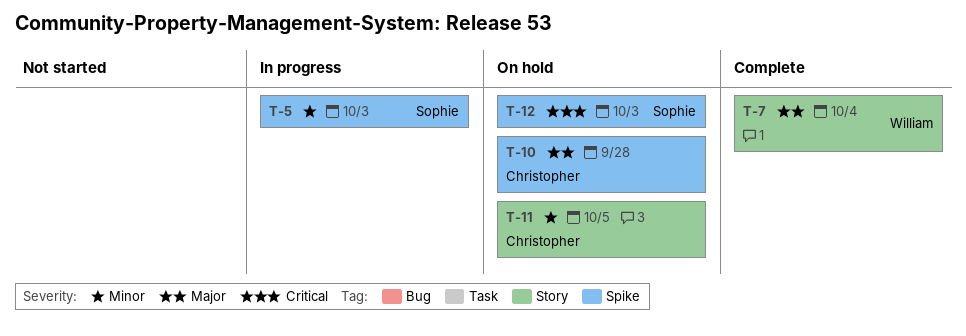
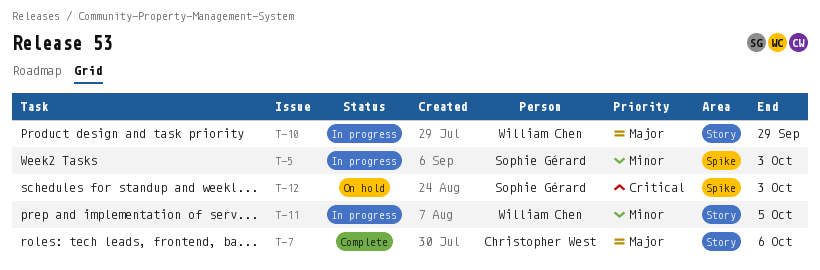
T-7, owner: William Chen -> Christopher West
T-7, due: Oct 4 -> Oct 6
T-10, status: On hold -> In progress
T-10, owner: Christopher West -> William Chen
T-10, label: Spike -> Story
T-10, due: Sep 28 -> Sep 29
T-11, status: On hold -> In progress
T-11, owner: Christopher West -> William Chen

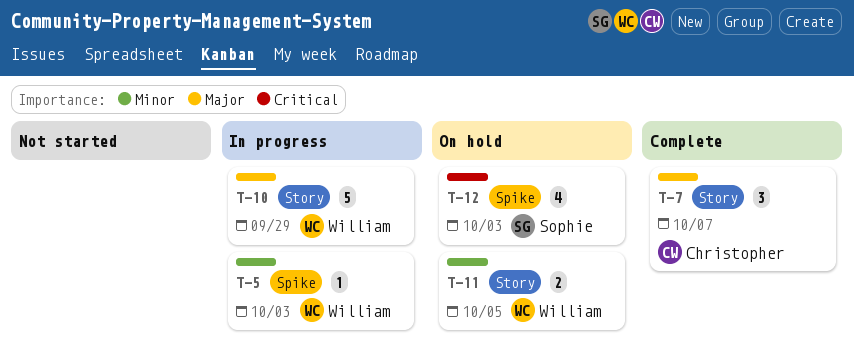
T-5, owner: Sophie Gérard -> William Chen
T-7, due: Oct 6 -> Oct 7
T-11, status: In progress -> On hold

